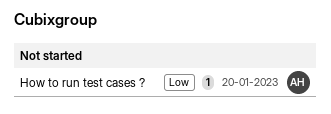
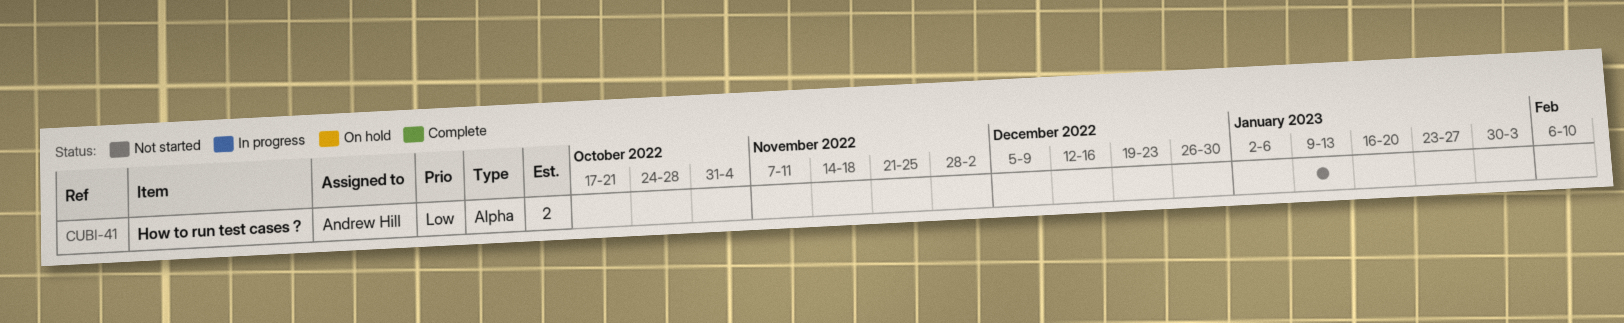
How to run test cases ?, estimate: 1 -> 2
How to run test cases ?, due: Jan 20 -> Jan 13

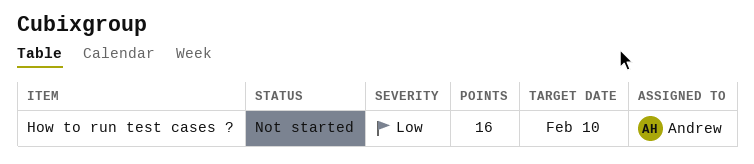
How to run test cases ?, estimate: 2 -> 16
How to run test cases ?, due: Jan 13 -> Feb 10

